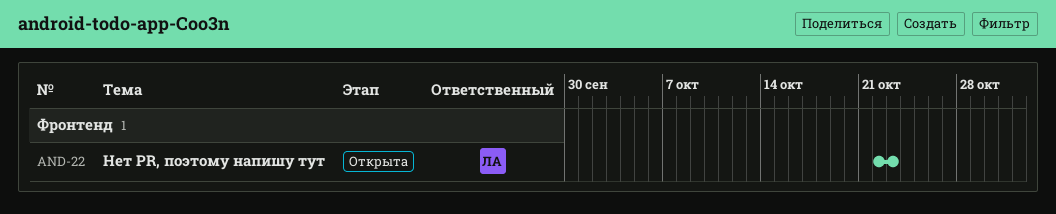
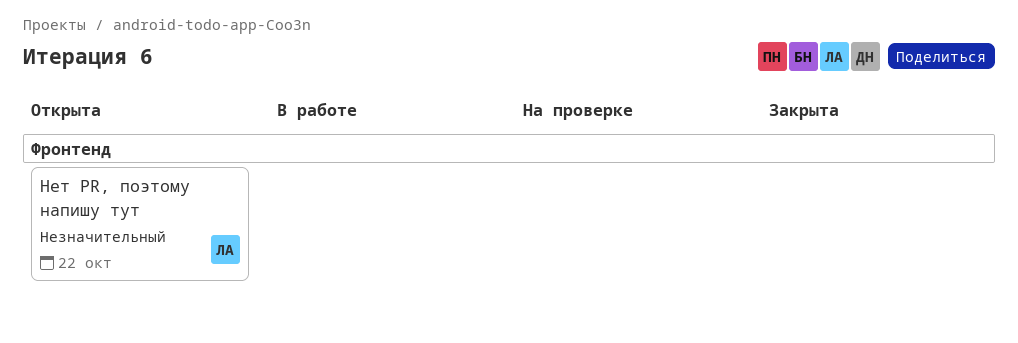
Нет PR, поэтому напишу тут, due: Oct 23 -> Oct 22

